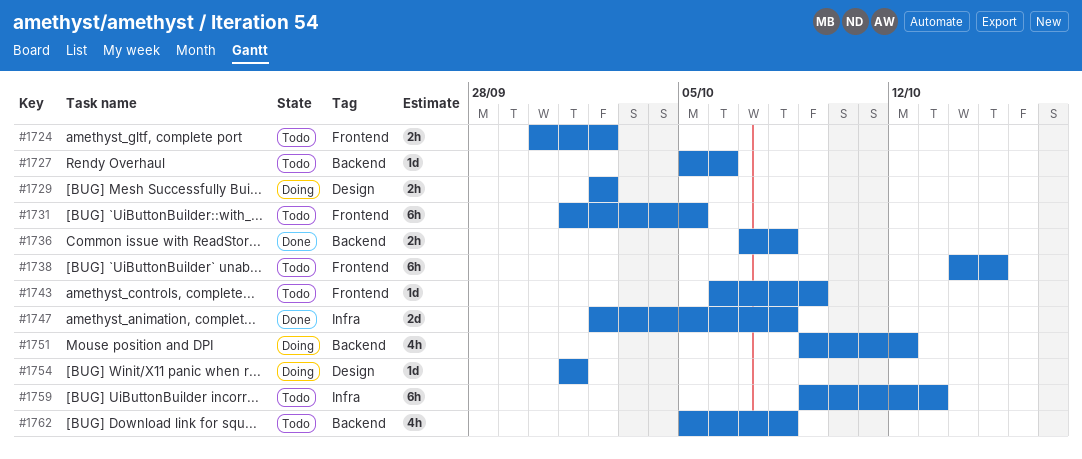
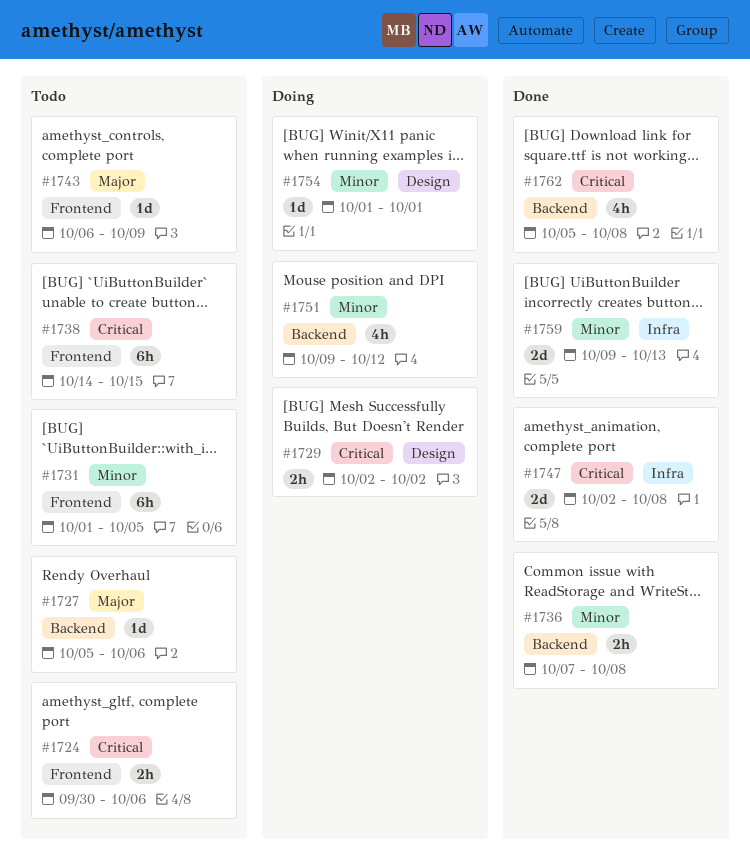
#1724, due: Oct 2 -> Oct 6
#1759, status: Todo -> Done
#1759, estimate: 6h -> 2d
#1762, status: Todo -> Done

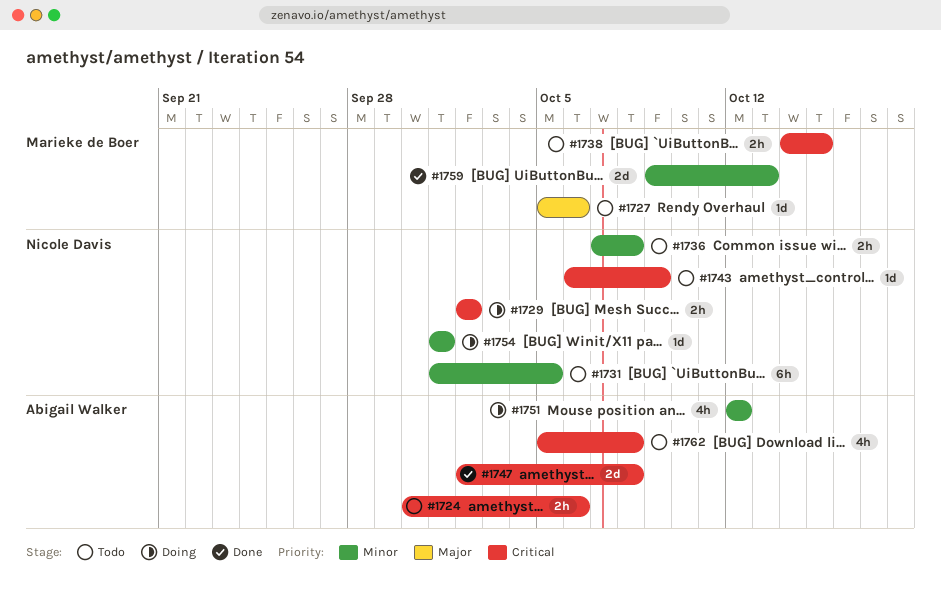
#1736, status: Done -> Todo
#1738, estimate: 6h -> 2h
#1743, priority: Major -> Critical
#1751, start: Oct 9 -> Oct 12
#1762, status: Done -> Todo

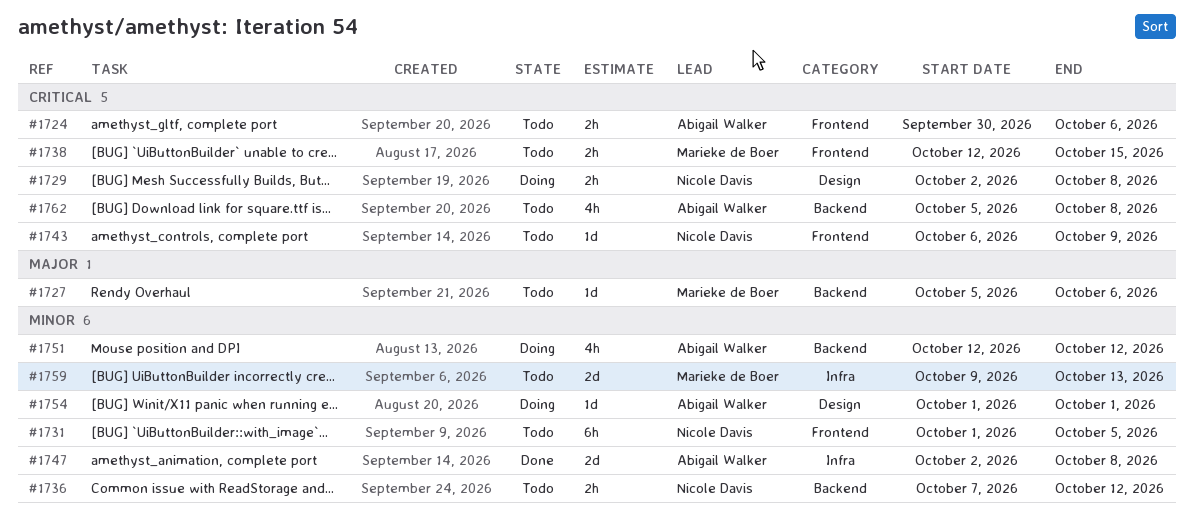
#1729, due: Oct 2 -> Oct 8
#1736, due: Oct 8 -> Oct 12
#1738, start: Oct 14 -> Oct 12
#1747, priority: Critical -> Minor
#1754, owner: Nicole Davis -> Abigail Walker
#1759, status: Done -> Todo

